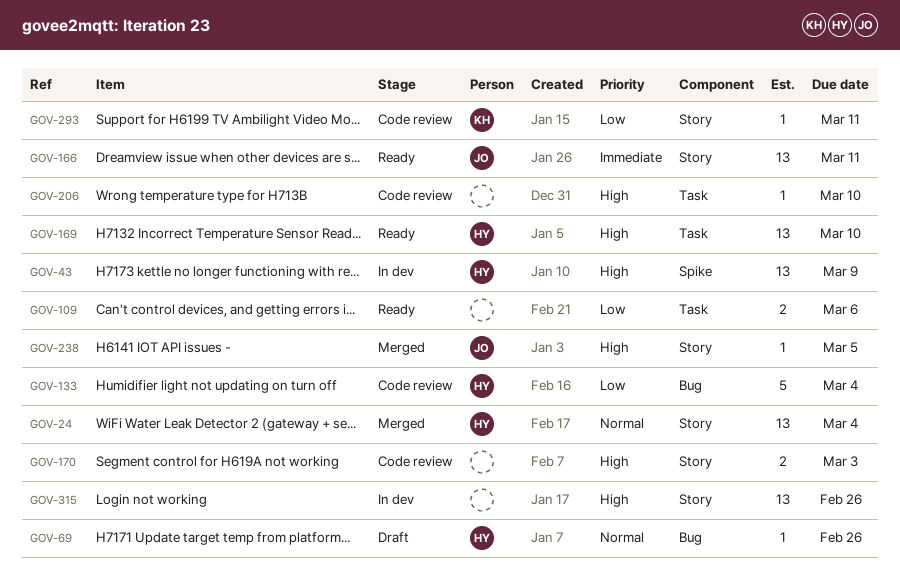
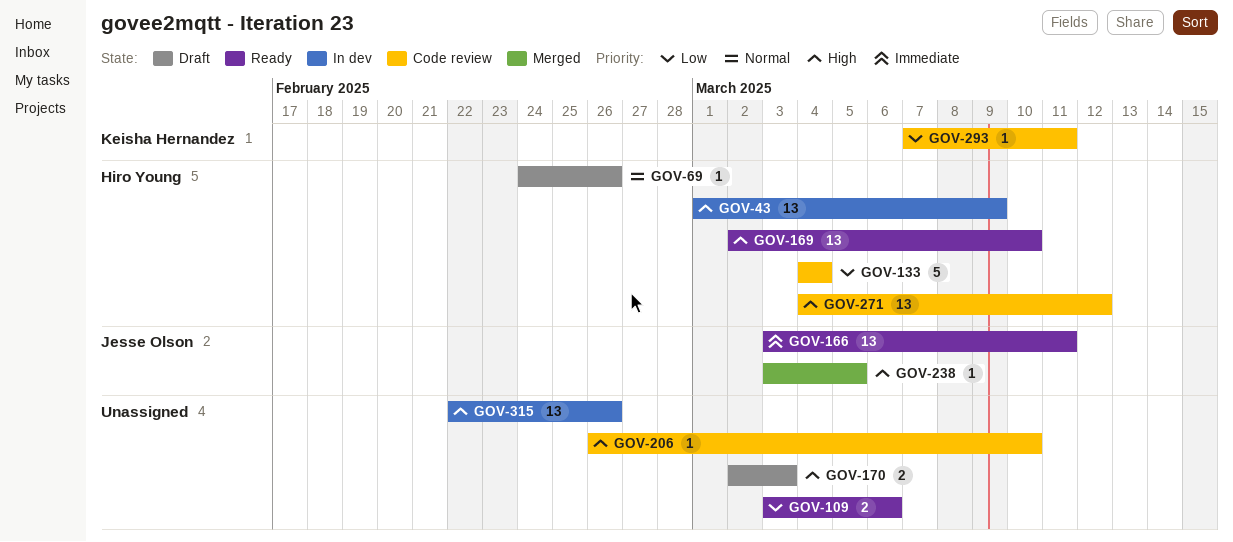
GOV-24: present -> none
GOV-170, status: Code review -> Draft
GOV-271: none -> present

